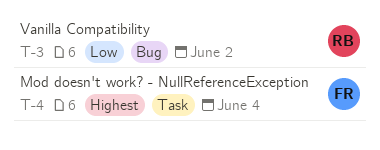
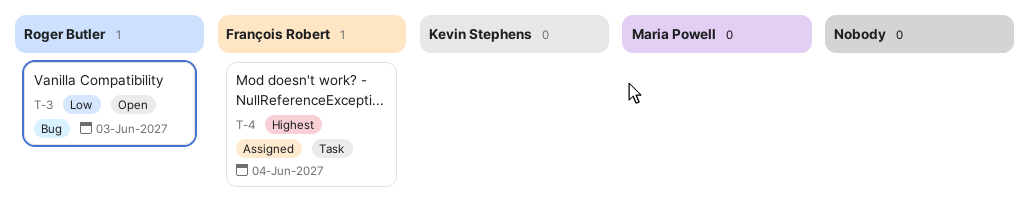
T-3, due: Jun 2 -> Jun 3

